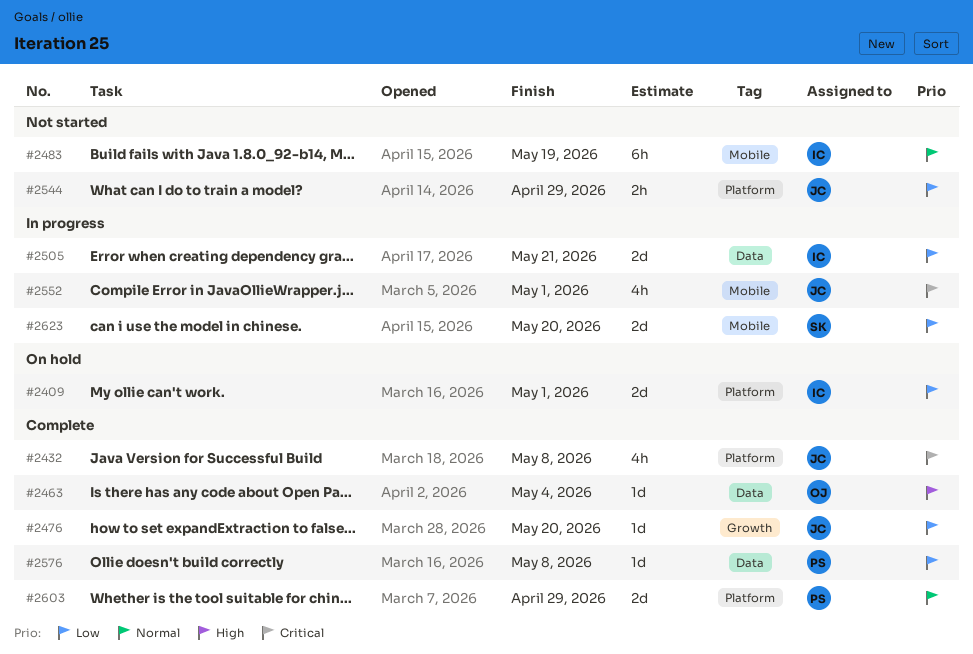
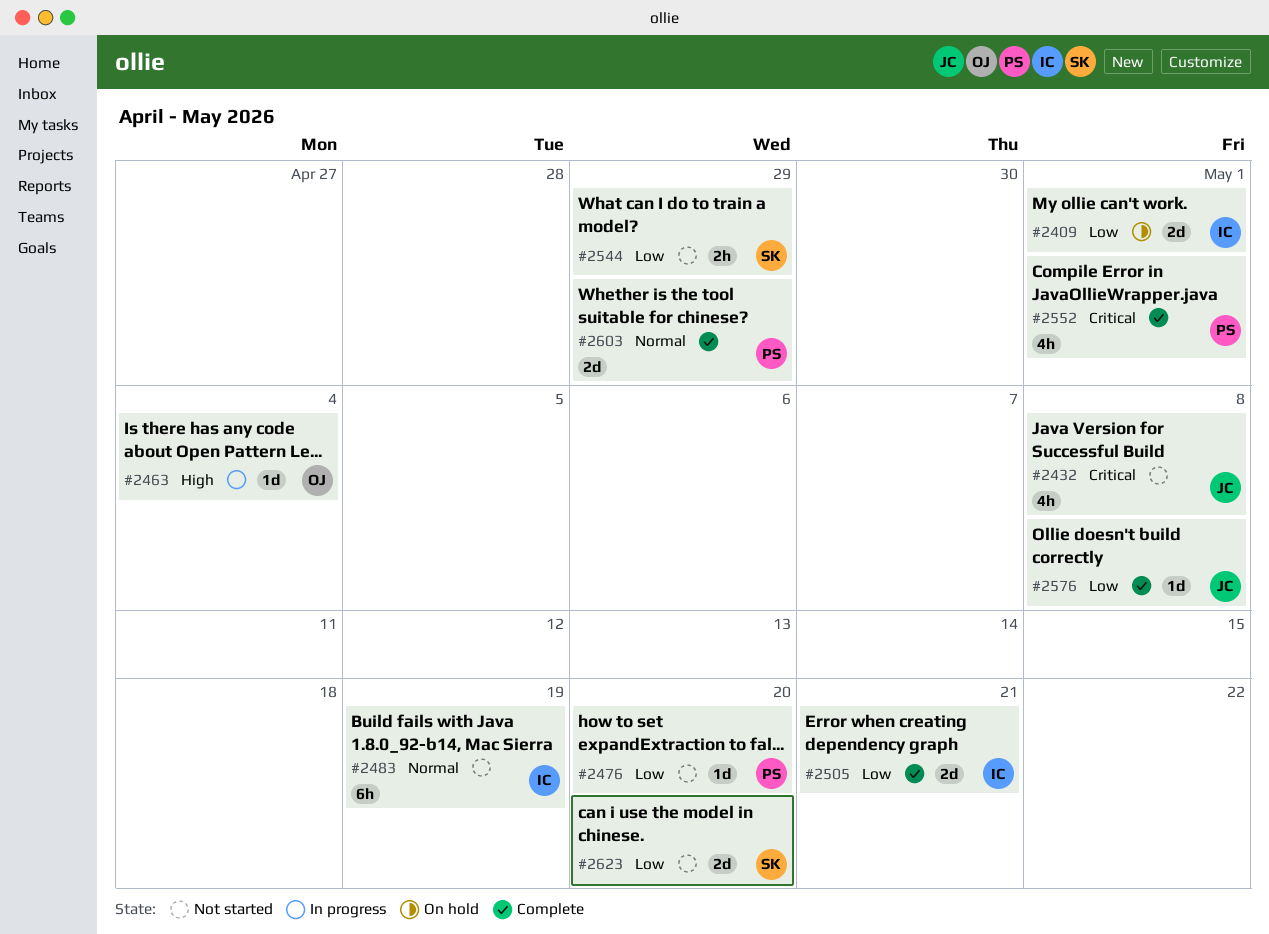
#2432, status: Complete -> Not started
#2463, status: Complete -> In progress
#2476, status: Complete -> Not started
#2476, owner: JC -> PS
#2505, status: In progress -> Complete
#2544, owner: JC -> SK
#2552, status: In progress -> Complete
#2552, owner: JC -> PS
#2576, owner: PS -> JC
#2623, status: In progress -> Not started

